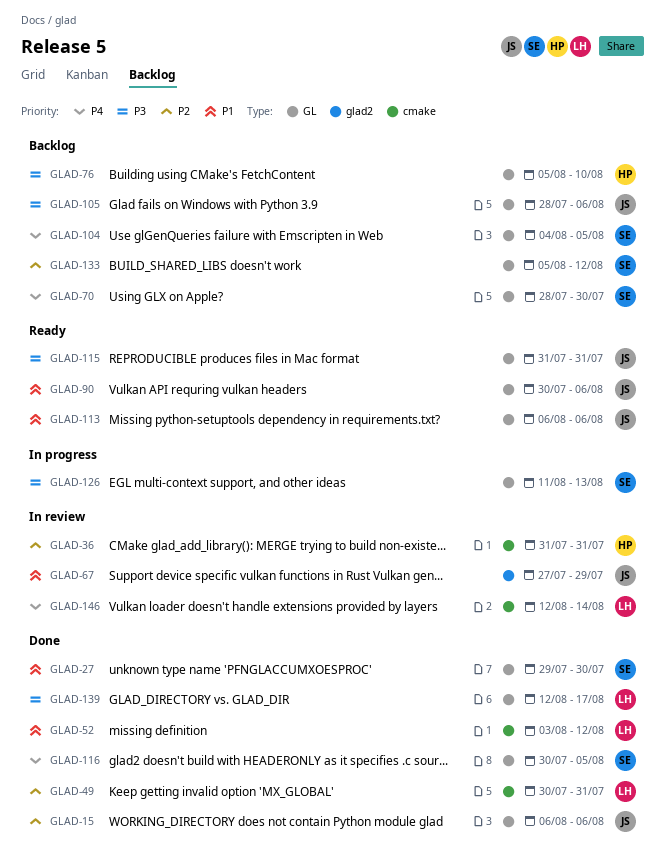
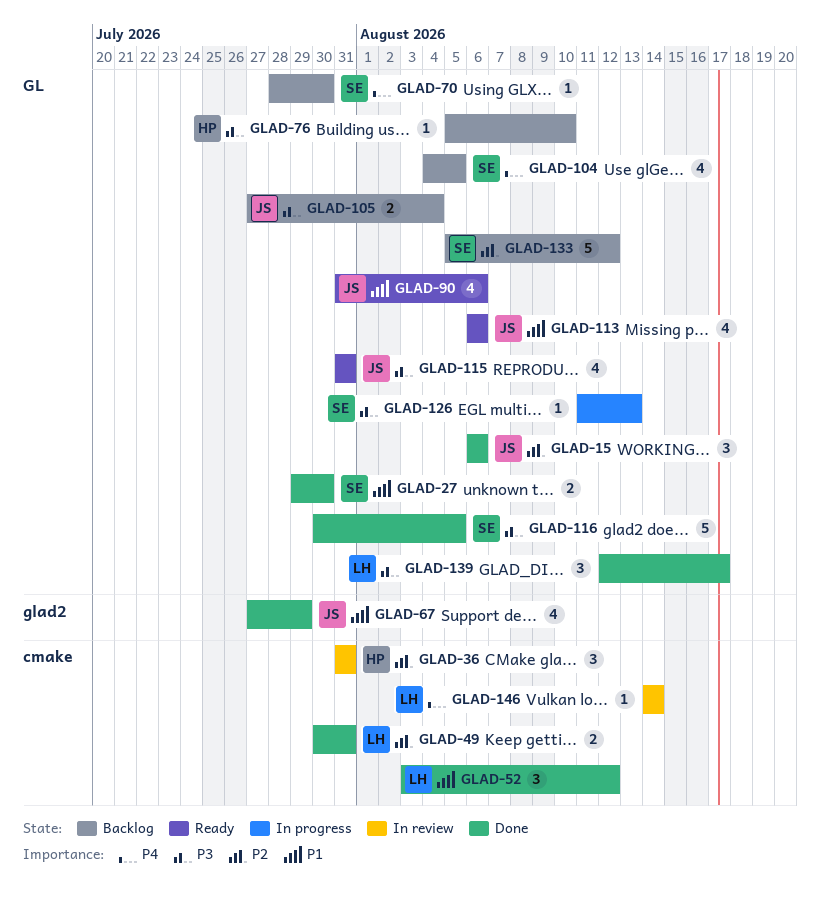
GLAD-67, status: In review -> Done
GLAD-90, start: Jul 30 -> Jul 31
GLAD-105, start: Jul 28 -> Jul 27
GLAD-105, due: Aug 6 -> Aug 4
GLAD-116, priority: P4 -> P3
GLAD-146, start: Aug 12 -> Aug 14

